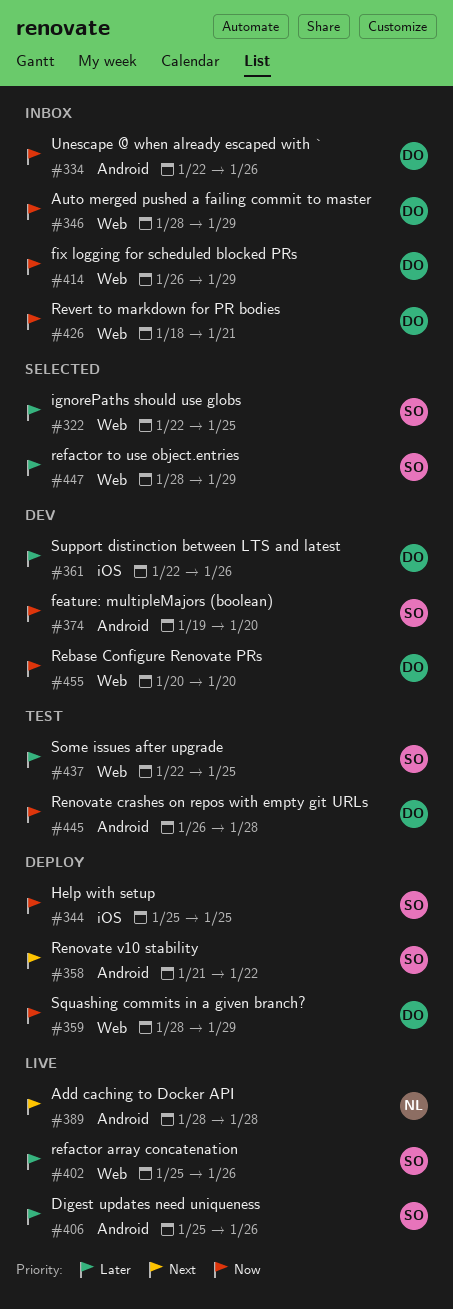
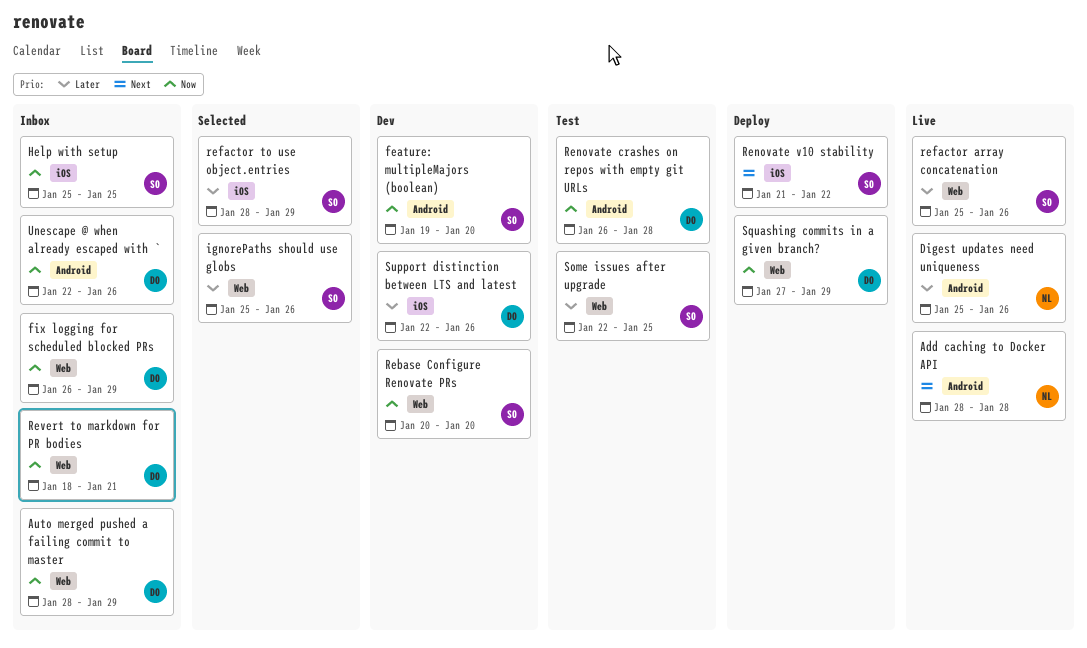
Digest updates need uniqueness, owner: SO -> NL
Help with setup, status: Deploy -> Inbox
ignorePaths should use globs, start: Jan 22 -> Jan 25
ignorePaths should use globs, due: Jan 25 -> Jan 26
Rebase Configure Renovate PRs, owner: DO -> SO
refactor to use object.entries, label: Web -> iOS
Renovate v10 stability, label: Android -> iOS
Squashing commits in a given branch?, start: Jan 28 -> Jan 27

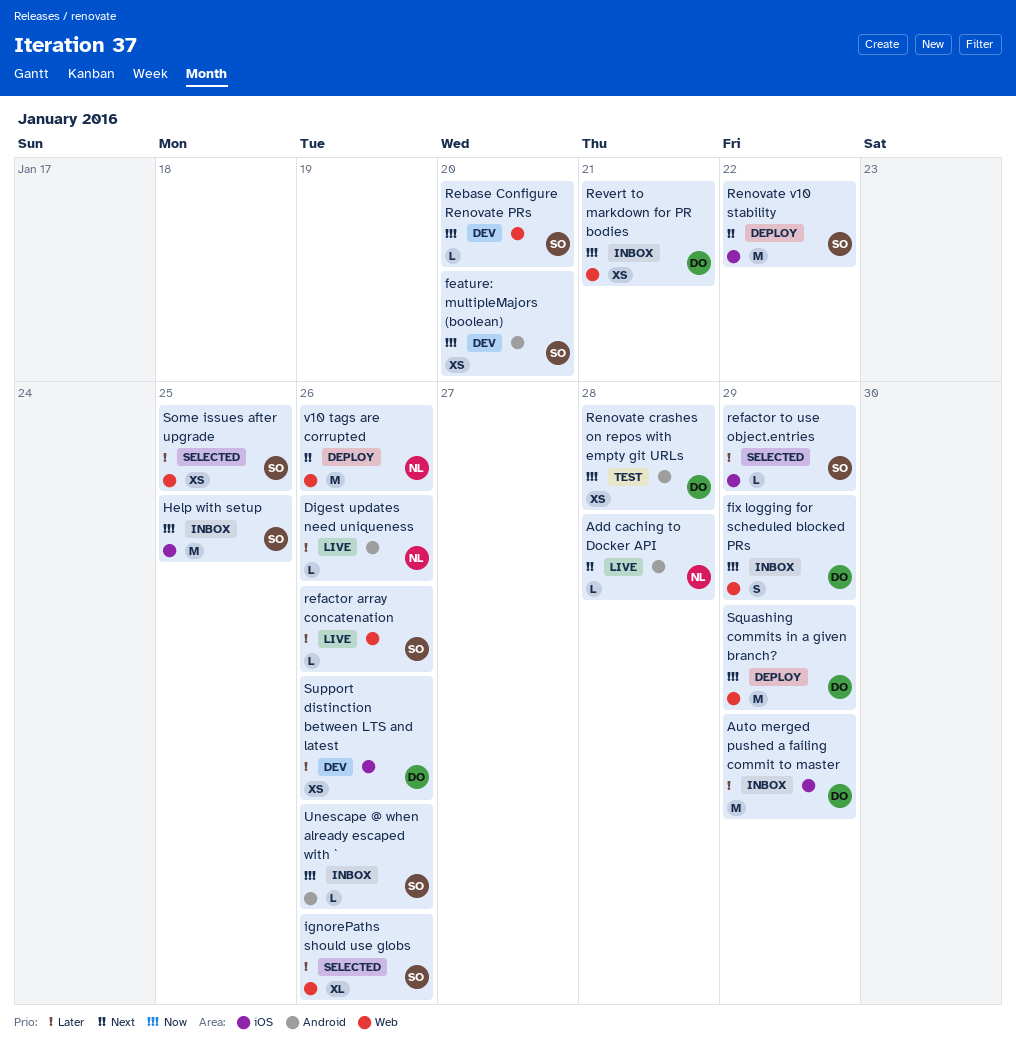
Auto merged pushed a failing commit to master, priority: Now -> Later
Auto merged pushed a failing commit to master, label: Web -> iOS
Some issues after upgrade, status: Test -> Selected
Unescape @ when already escaped with `, owner: DO -> SO
v10 tags are corrupted: none -> present

